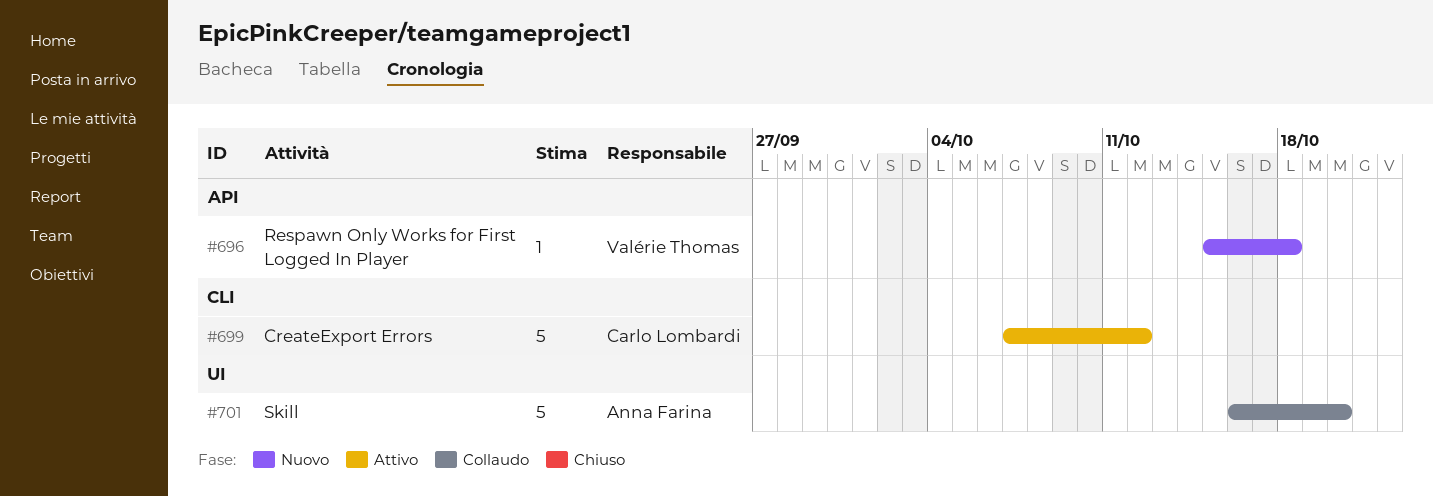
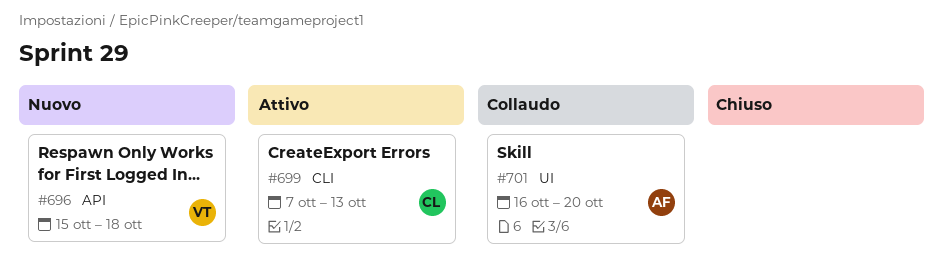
#699, due: Oct 12 -> Oct 13

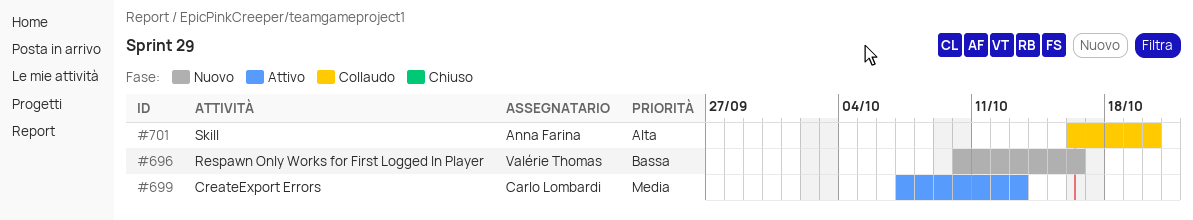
#696, start: Oct 15 -> Oct 10
#696, due: Oct 18 -> Oct 16

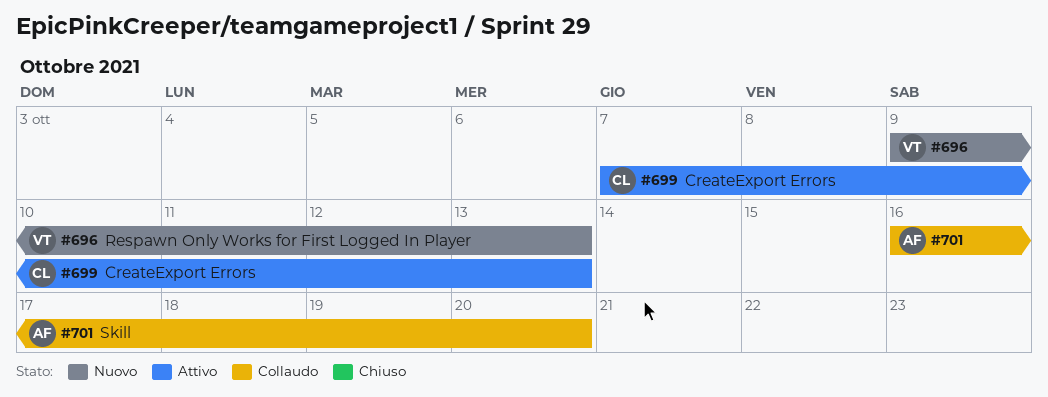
#696, start: Oct 10 -> Oct 9
#696, due: Oct 16 -> Oct 13

